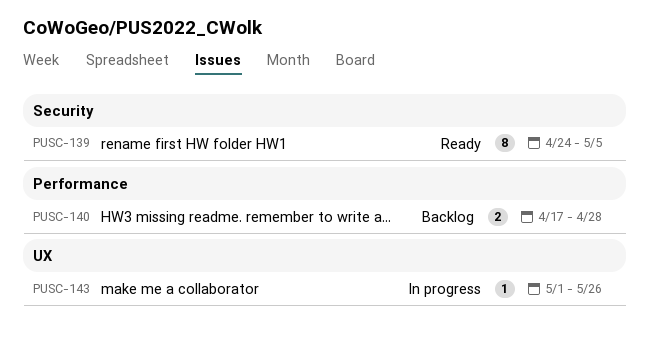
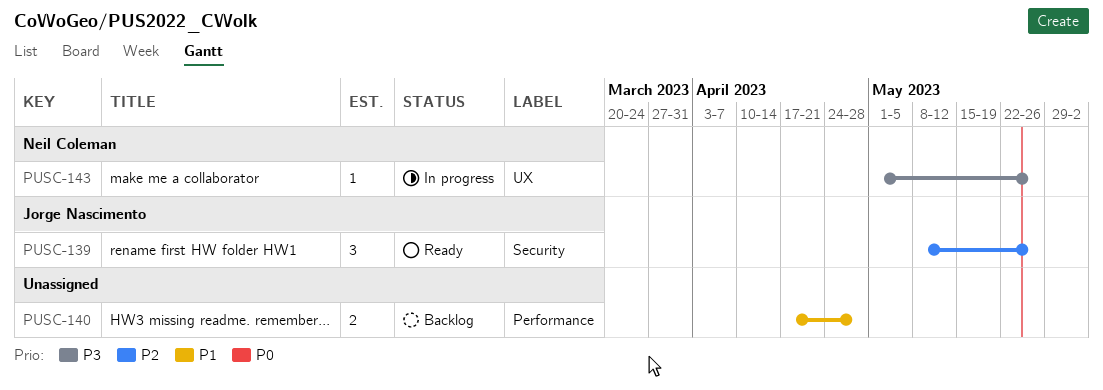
PUSC-139, estimate: 8 -> 3
PUSC-139, start: Apr 24 -> May 8
PUSC-139, due: May 5 -> May 26

